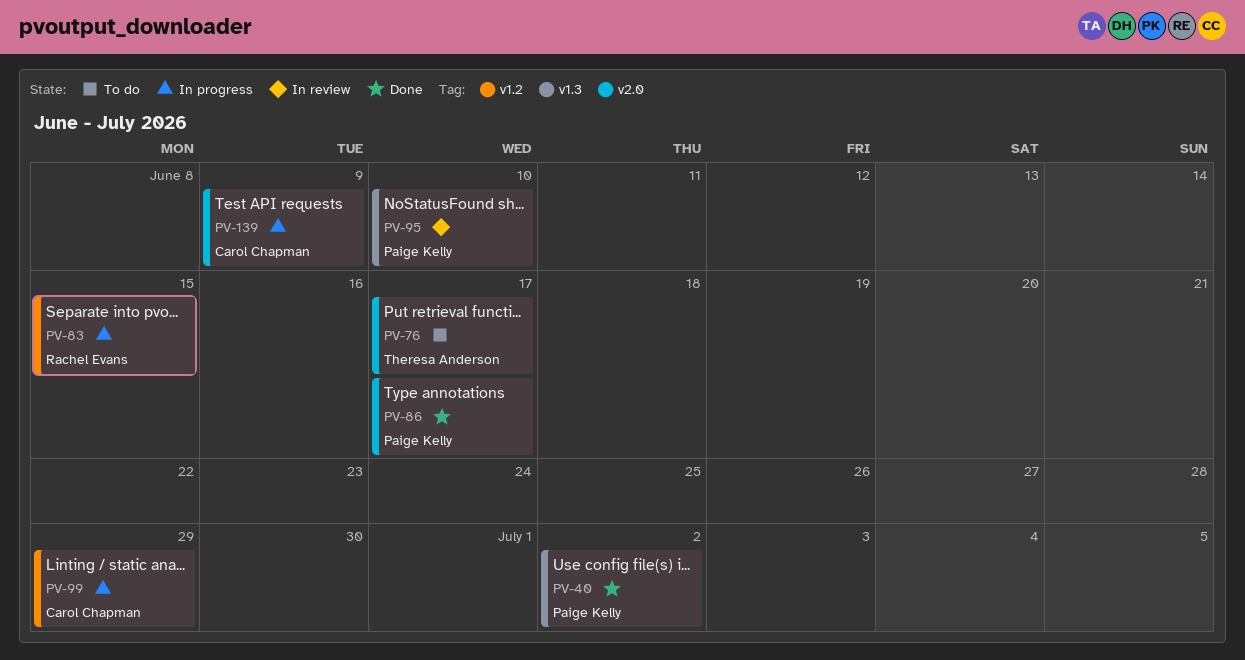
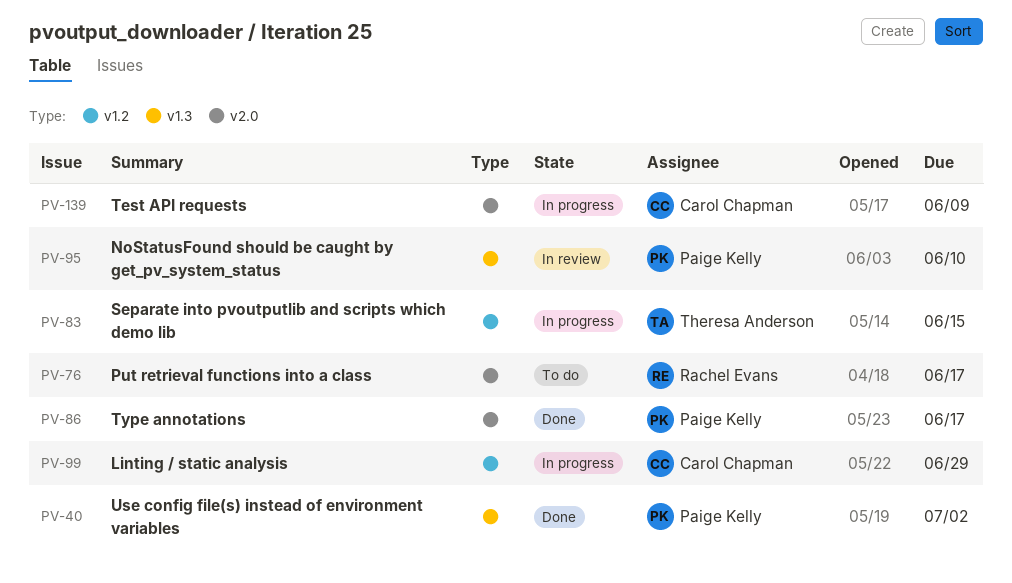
PV-76, owner: Theresa Anderson -> Rachel Evans
PV-83, owner: Rachel Evans -> Theresa Anderson

